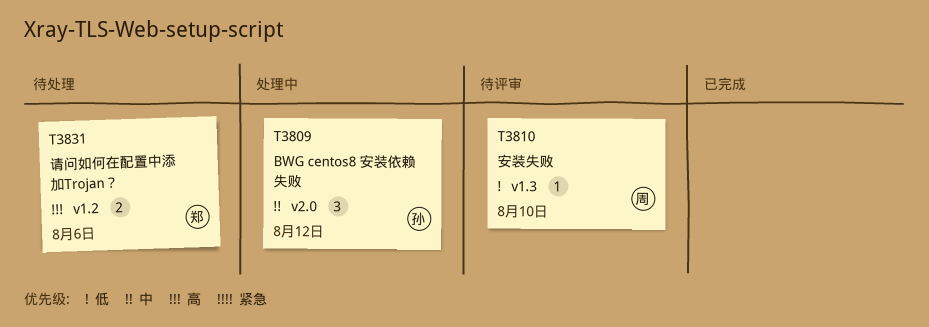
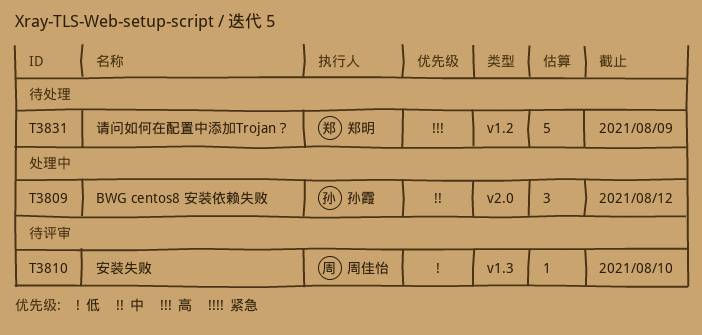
T3831, estimate: 2 -> 5
T3831, due: Aug 6 -> Aug 9

